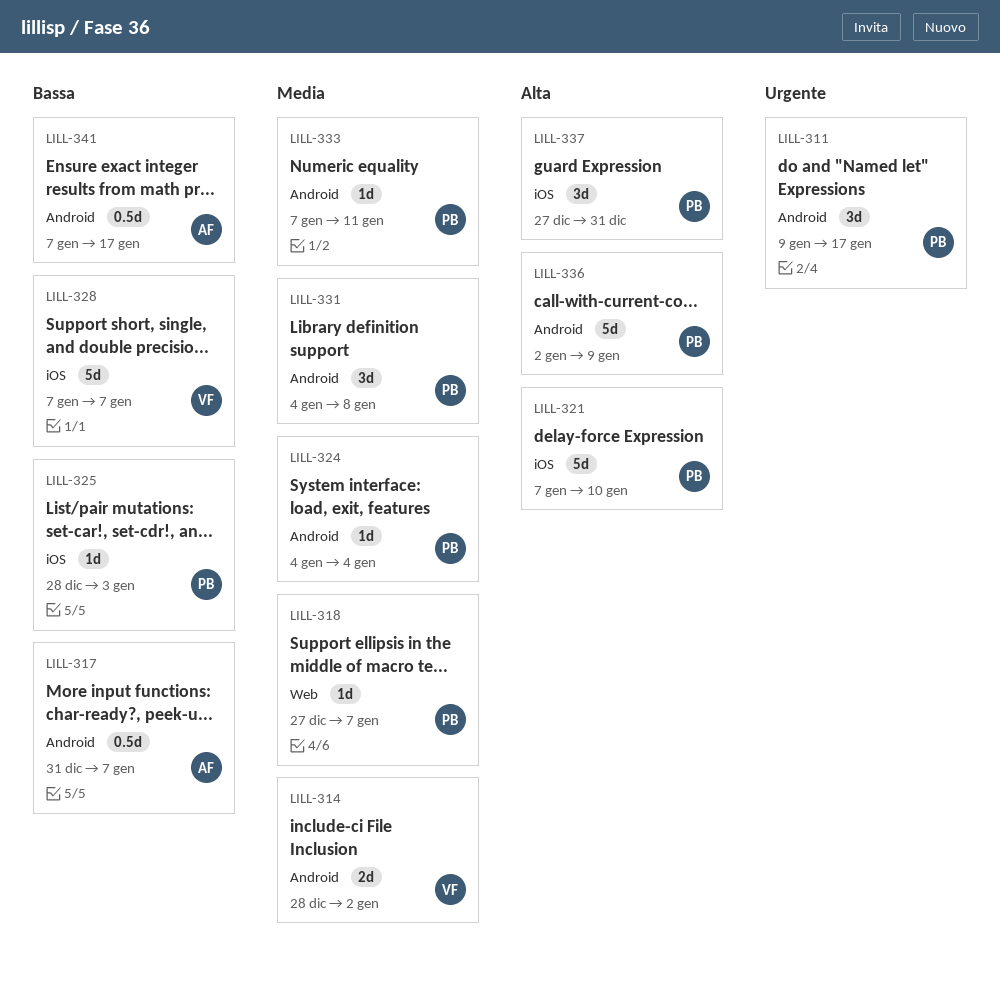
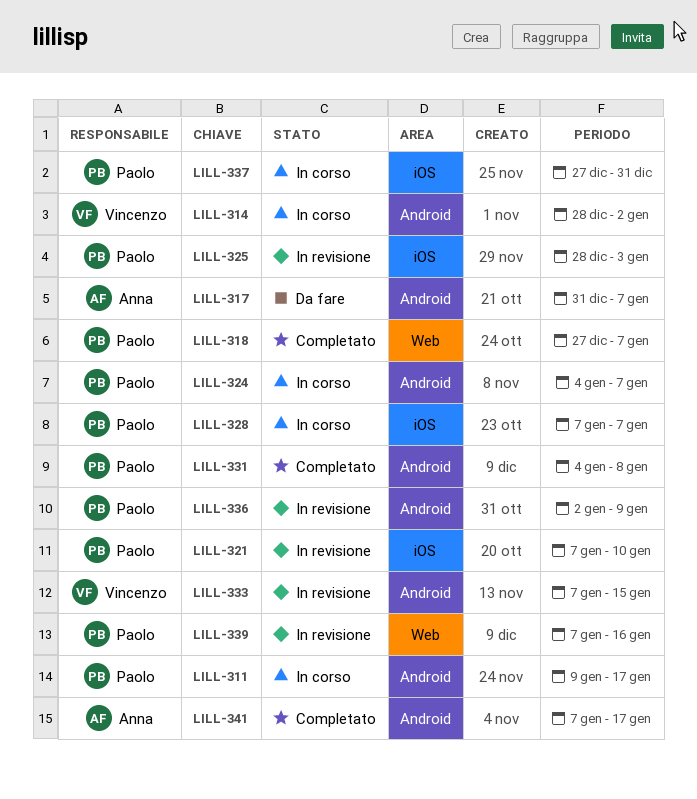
LILL-324, due: Jan 4 -> Jan 7
LILL-328, owner: Vincenzo -> Paolo
LILL-333, owner: Paolo -> Vincenzo
LILL-333, due: Jan 11 -> Jan 15
LILL-339: none -> present

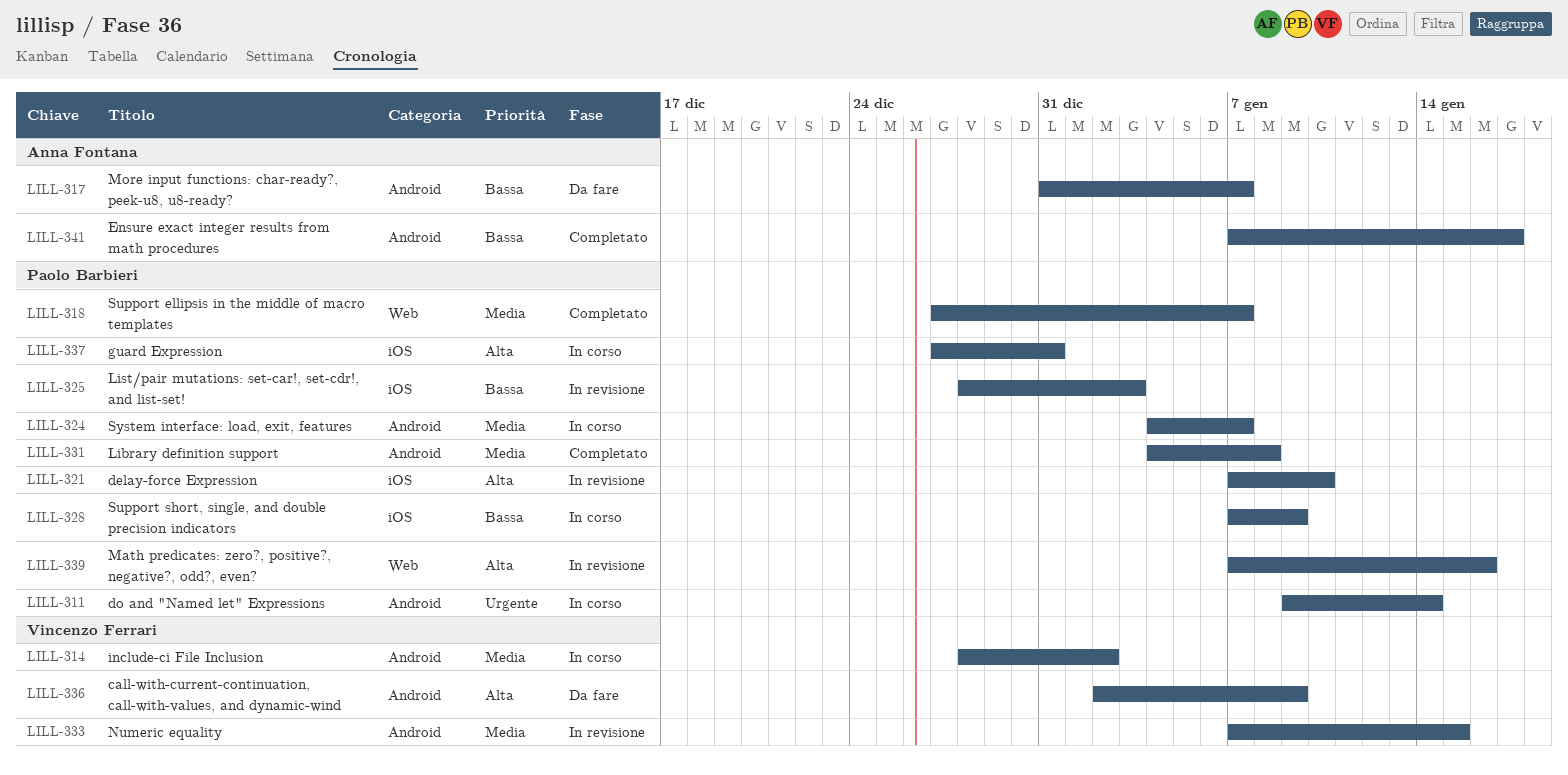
LILL-311, due: Jan 17 -> Jan 14
LILL-328, due: Jan 7 -> Jan 9
LILL-336, status: In revisione -> Da fare
LILL-336, owner: Paolo Barbieri -> Vincenzo Ferrari

